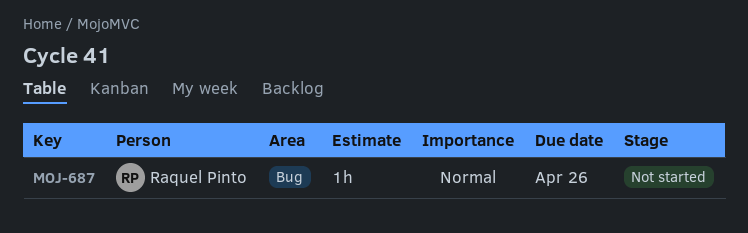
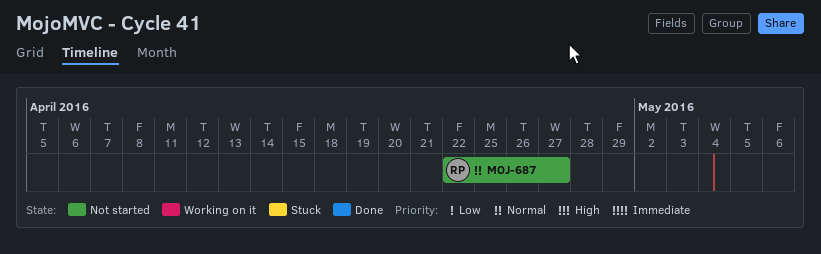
MOJ-687, due: Apr 26 -> Apr 27

